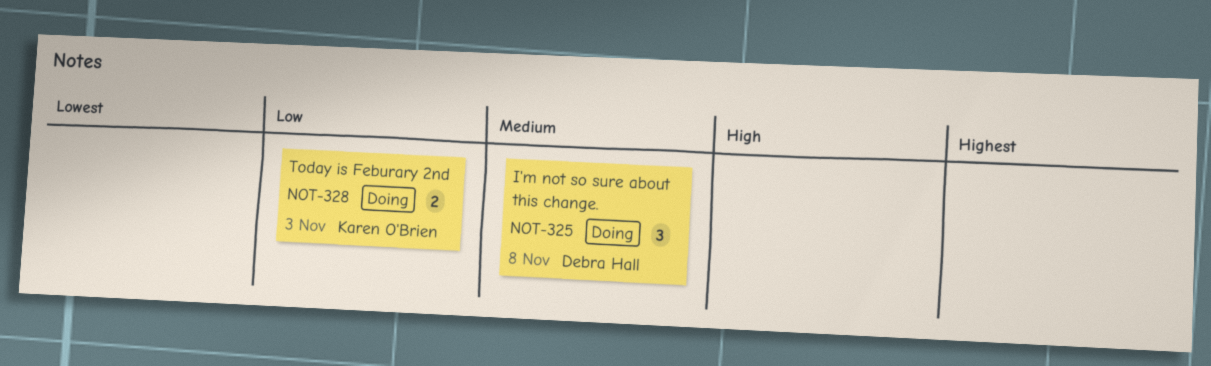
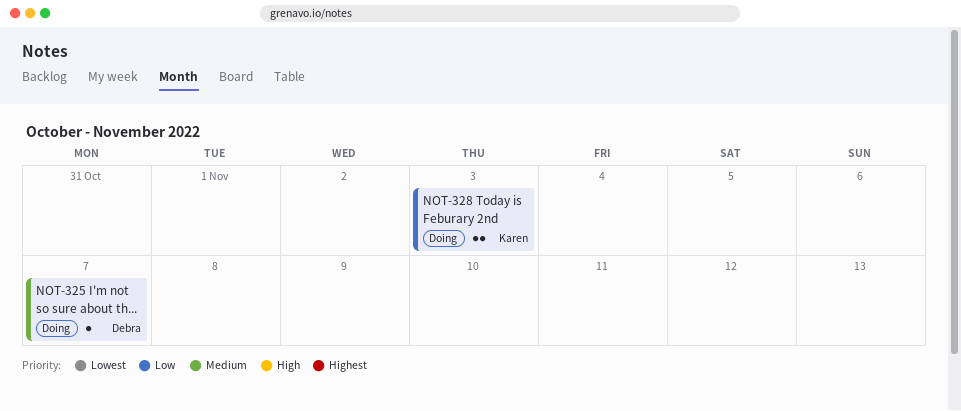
NOT-325, estimate: 3 -> 1
NOT-325, due: Nov 8 -> Nov 7

